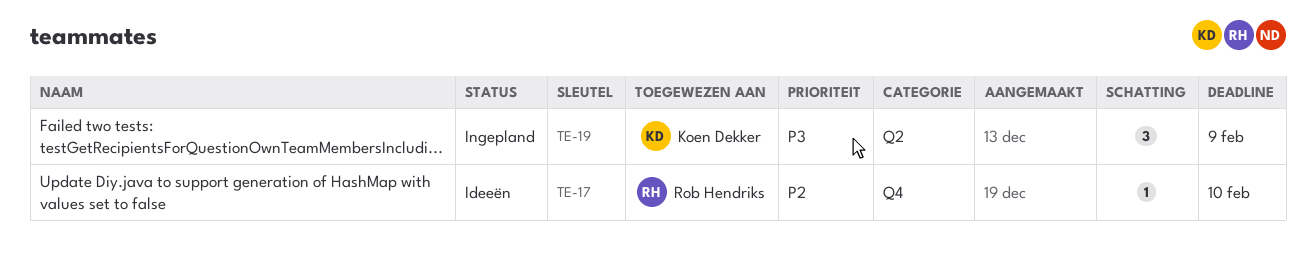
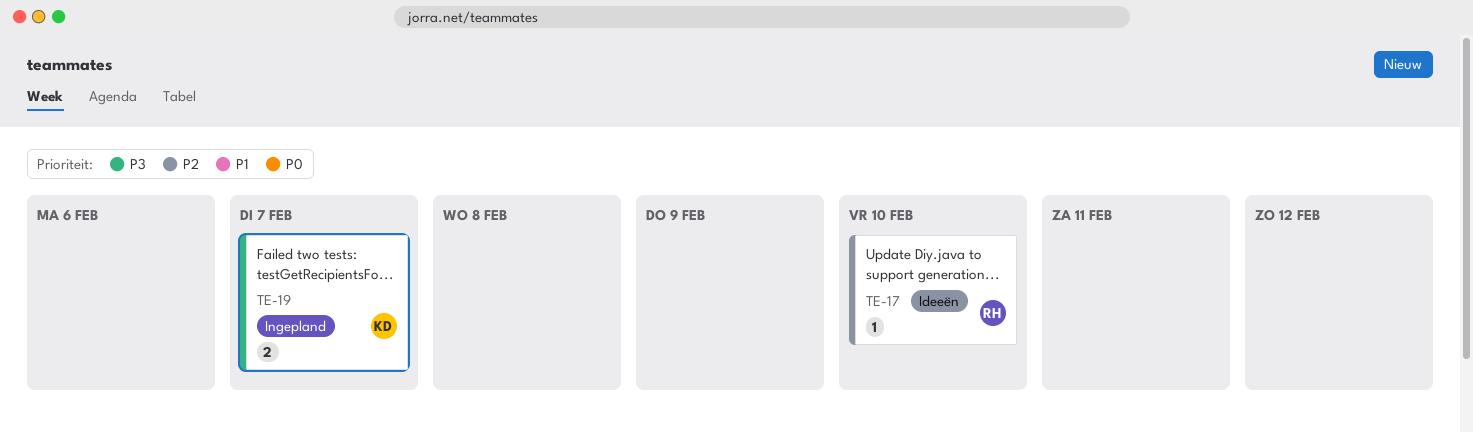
TE-19, estimate: 3 -> 2
TE-19, due: Feb 9 -> Feb 7

